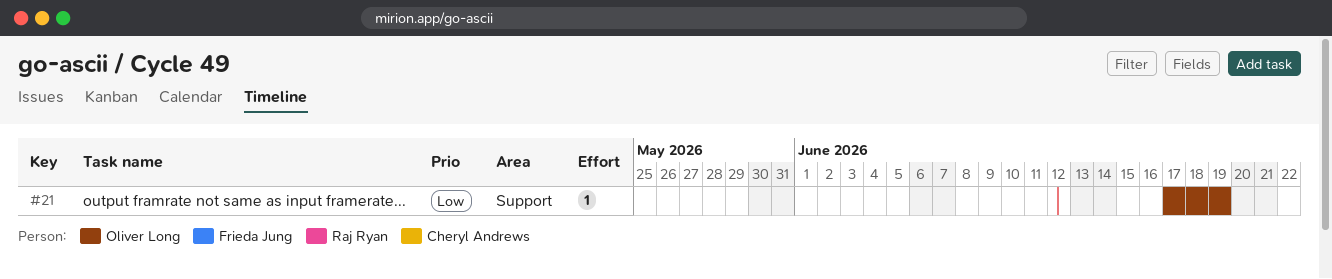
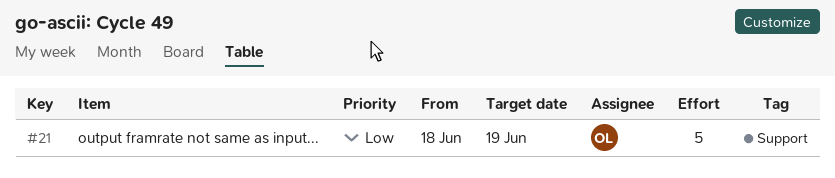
#21, estimate: 1 -> 5
#21, start: Jun 17 -> Jun 18

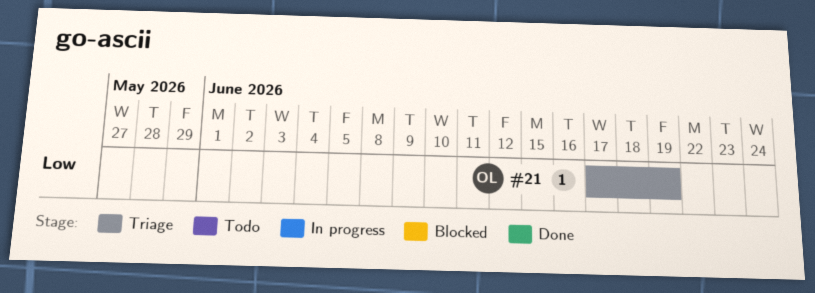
#21, estimate: 5 -> 1
#21, start: Jun 18 -> Jun 17

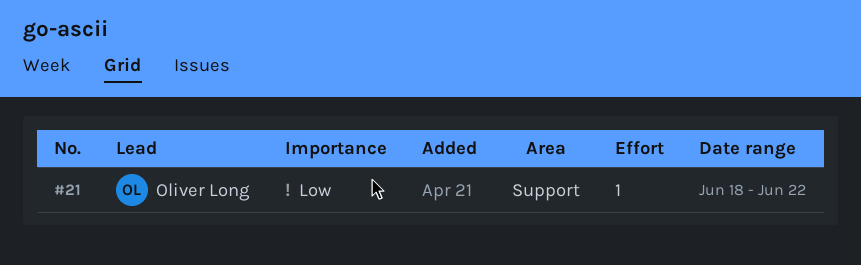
#21, start: Jun 17 -> Jun 18
#21, due: Jun 19 -> Jun 22

